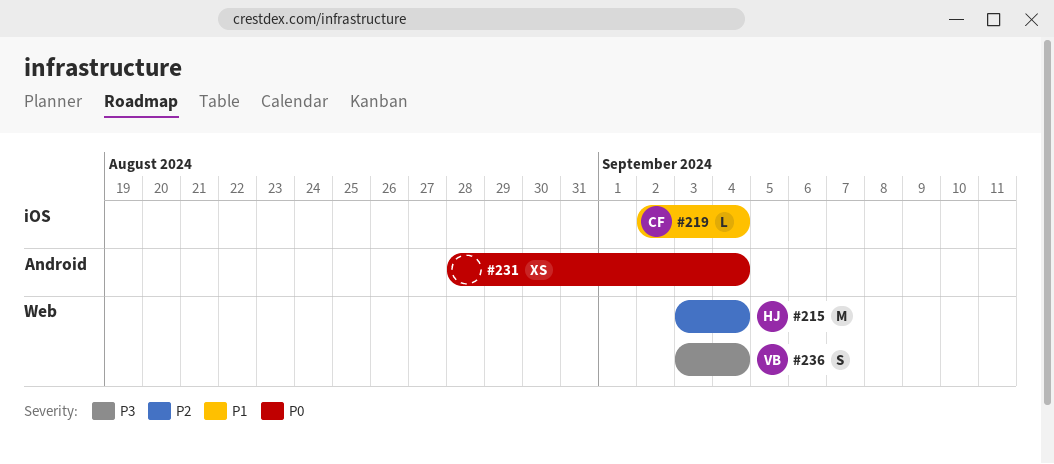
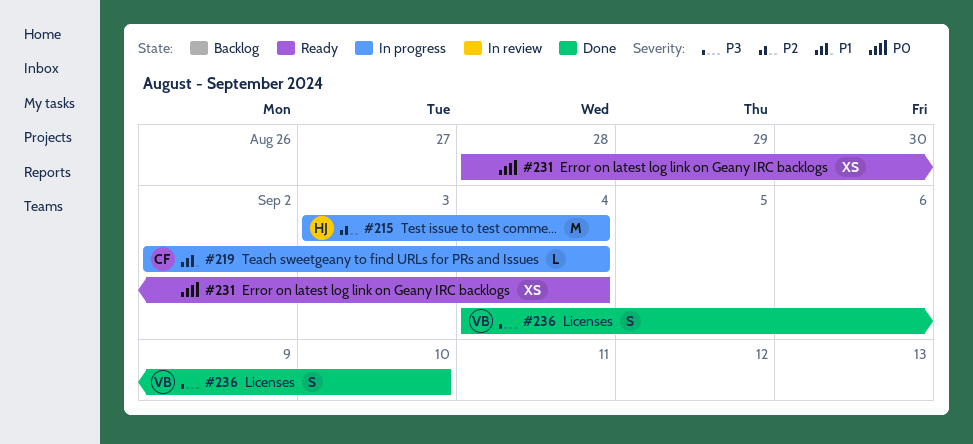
#236, start: Sep 3 -> Sep 4
#236, due: Sep 4 -> Sep 10

